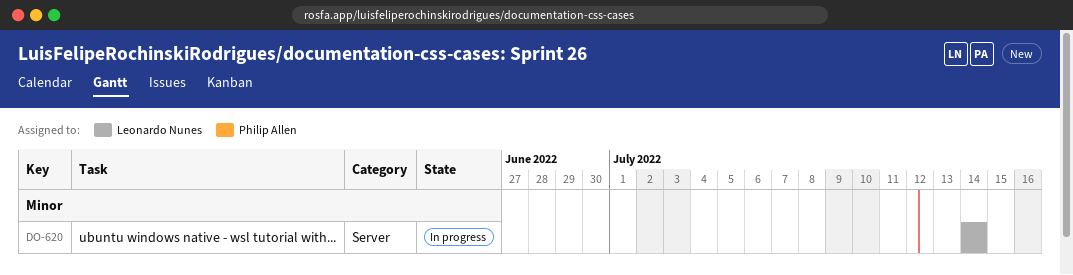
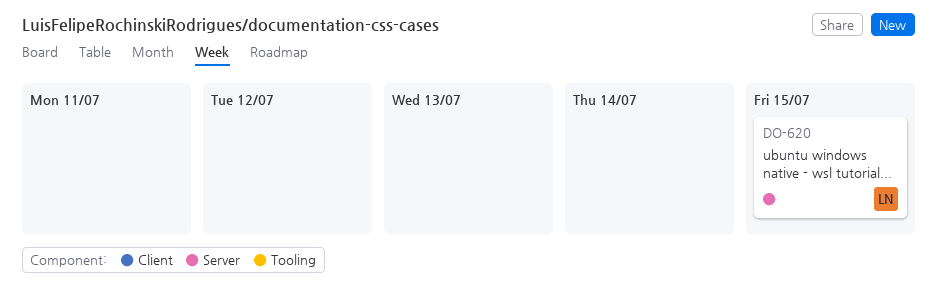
DO-620, due: Jul 14 -> Jul 15

